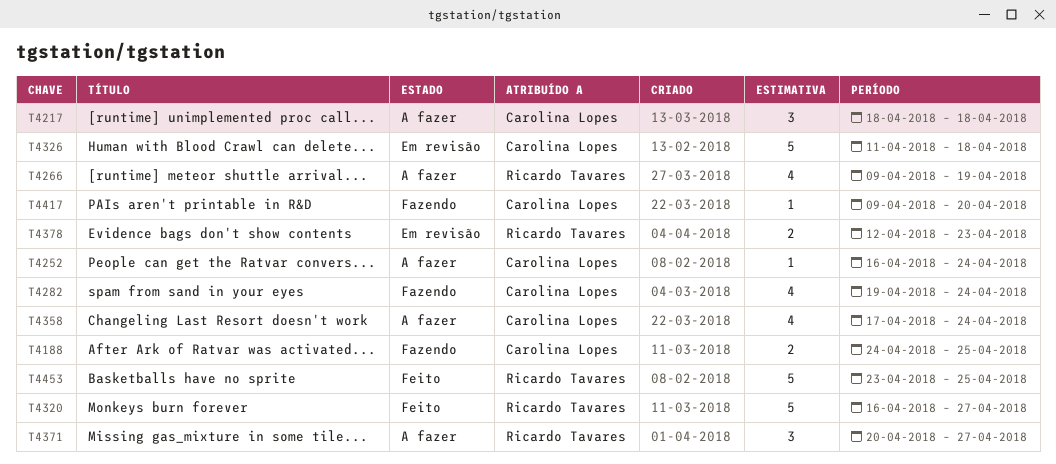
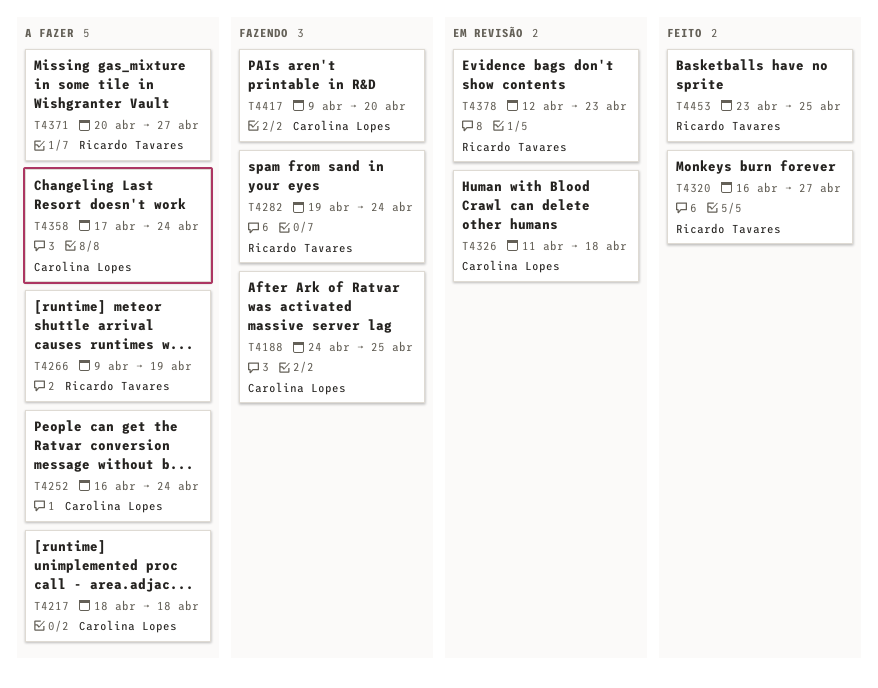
T4282, owner: Carolina Lopes -> Ricardo Tavares

